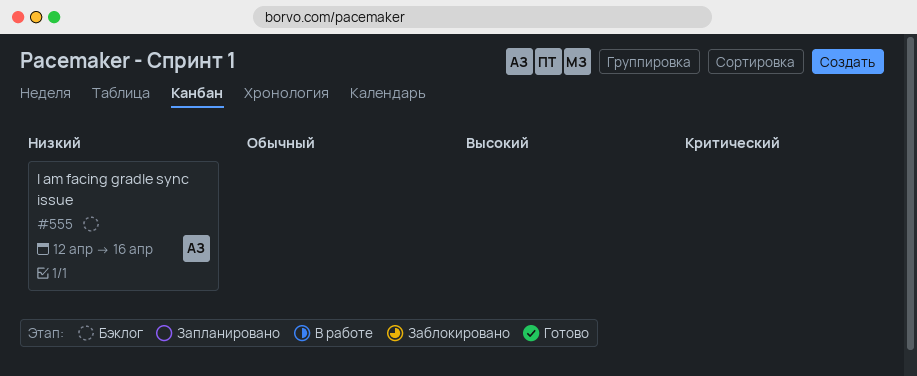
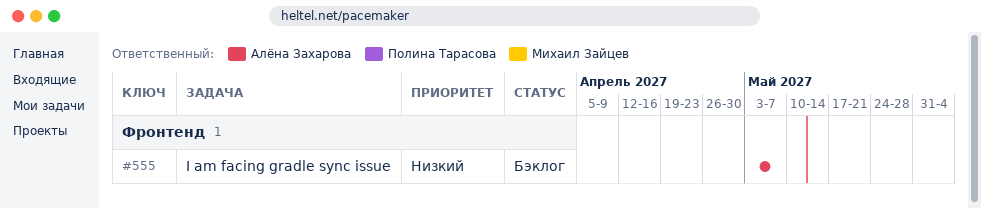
#555, start: Apr 12 -> May 3
#555, due: Apr 16 -> May 7

